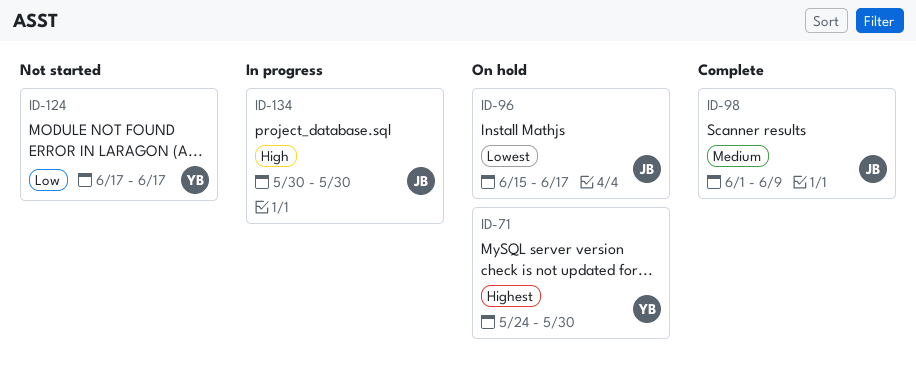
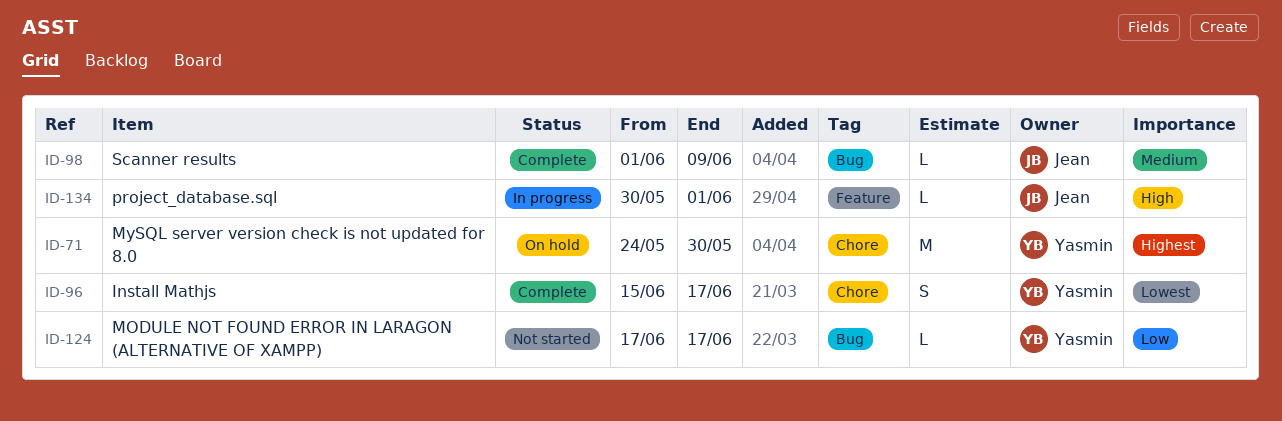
ID-96, status: On hold -> Complete
ID-96, owner: Jean -> Yasmin
ID-134, due: May 30 -> Jun 1

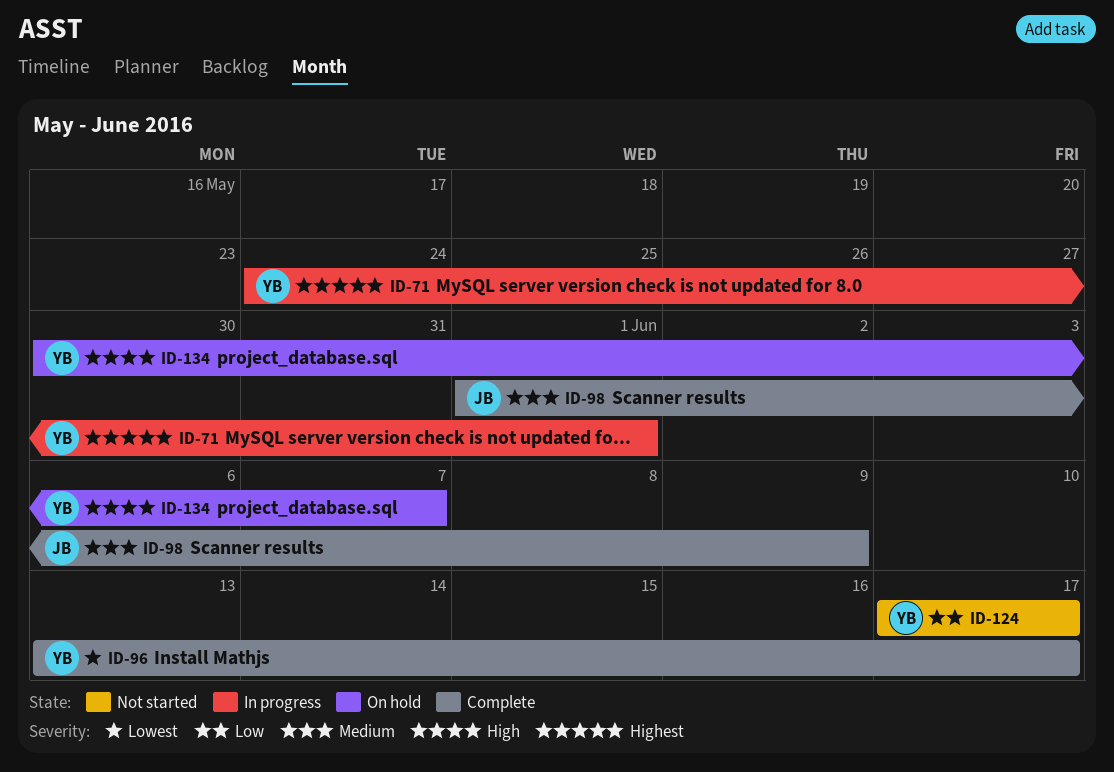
ID-71, status: On hold -> In progress
ID-71, due: May 30 -> Jun 1
ID-96, start: Jun 15 -> Jun 13
ID-134, status: In progress -> On hold
ID-134, owner: Jean -> Yasmin
ID-134, due: Jun 1 -> Jun 7

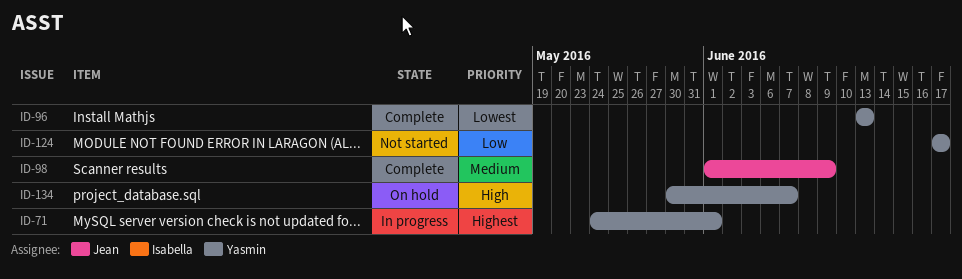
ID-96, due: Jun 17 -> Jun 13

